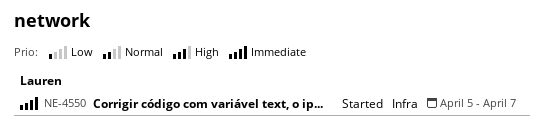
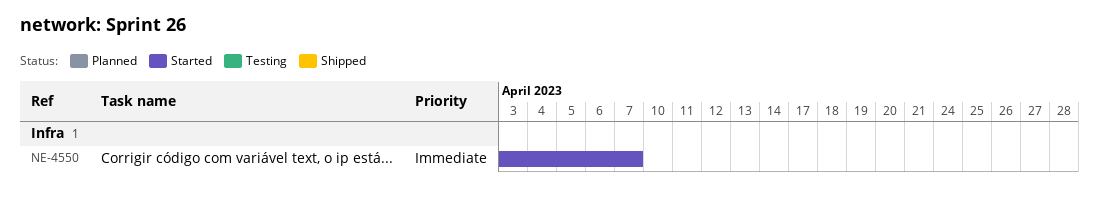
NE-4550, start: Apr 5 -> Apr 3

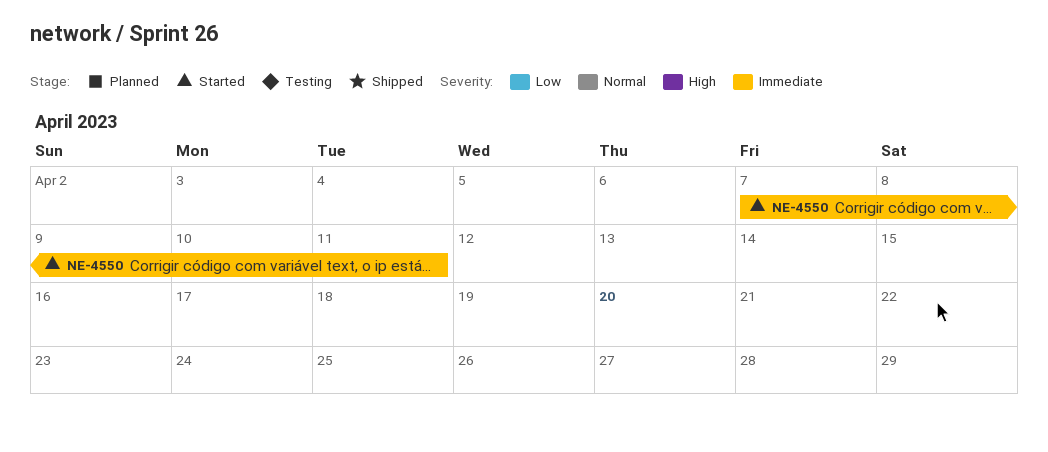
NE-4550, start: Apr 3 -> Apr 7
NE-4550, due: Apr 7 -> Apr 11

